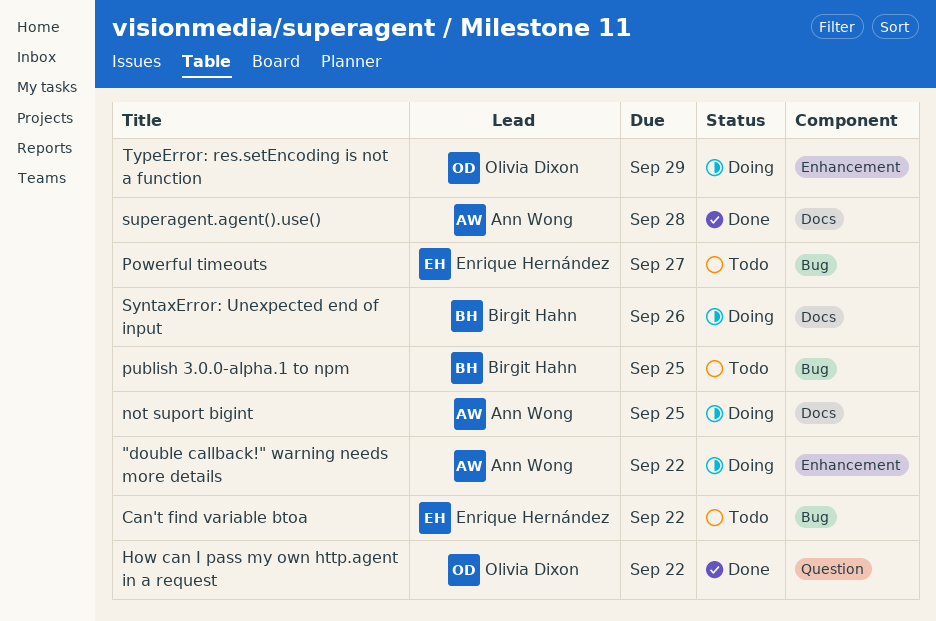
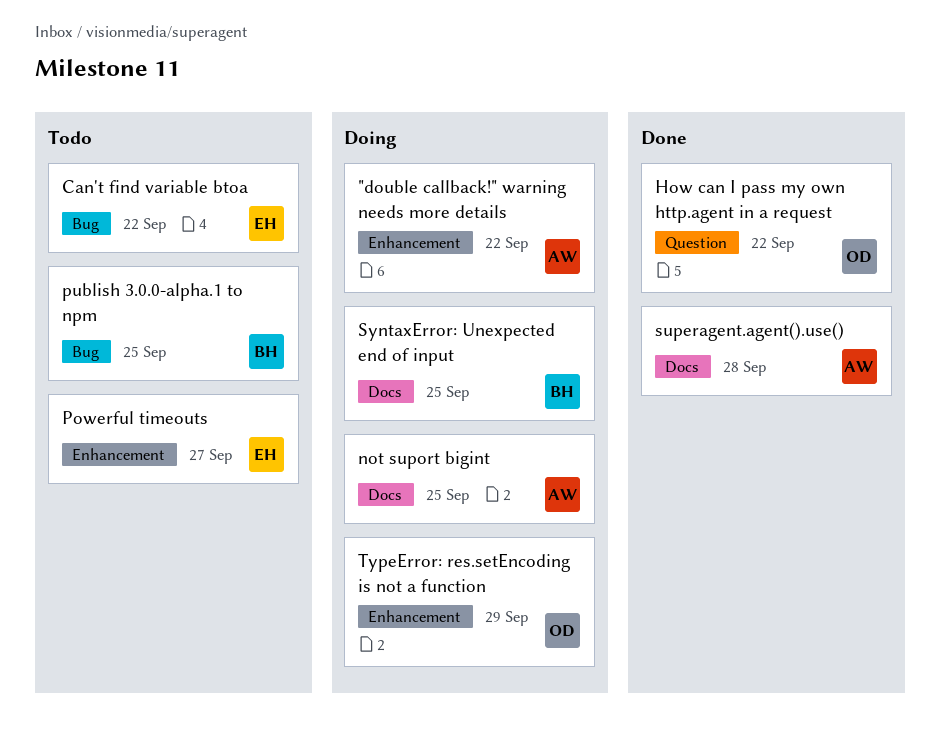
Powerful timeouts, label: Bug -> Enhancement
SyntaxError: Unexpected end of input, due: Sep 26 -> Sep 25

